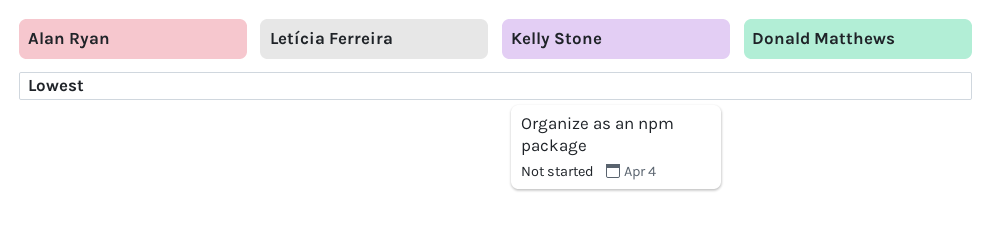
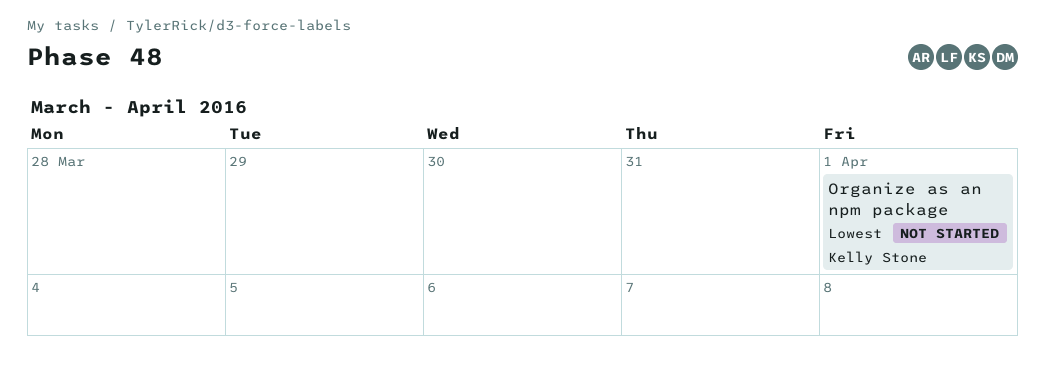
Organize as an npm package, due: Apr 4 -> Apr 1

